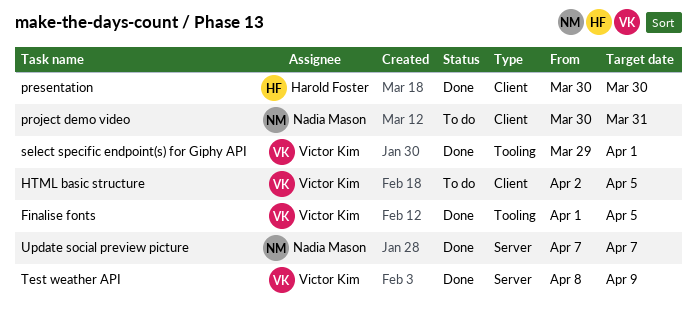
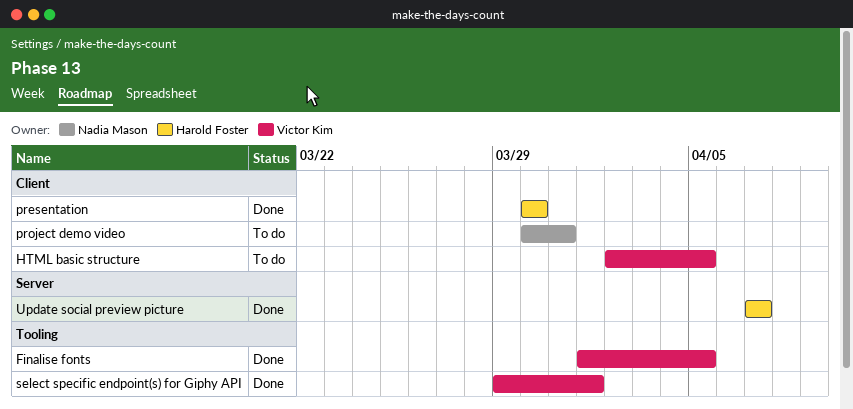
Test weather API: present -> none
Update social preview picture, owner: Nadia Mason -> Harold Foster

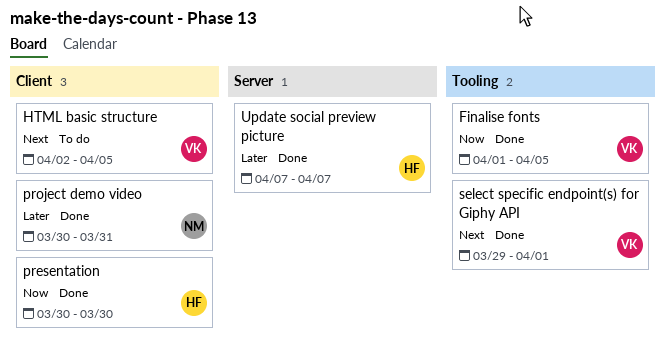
project demo video, status: To do -> Done

